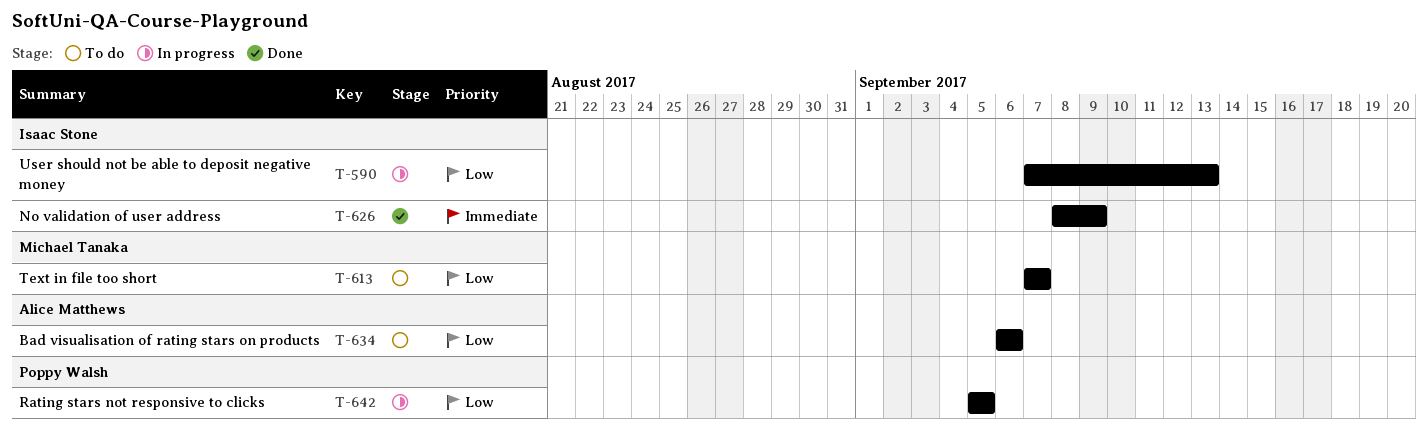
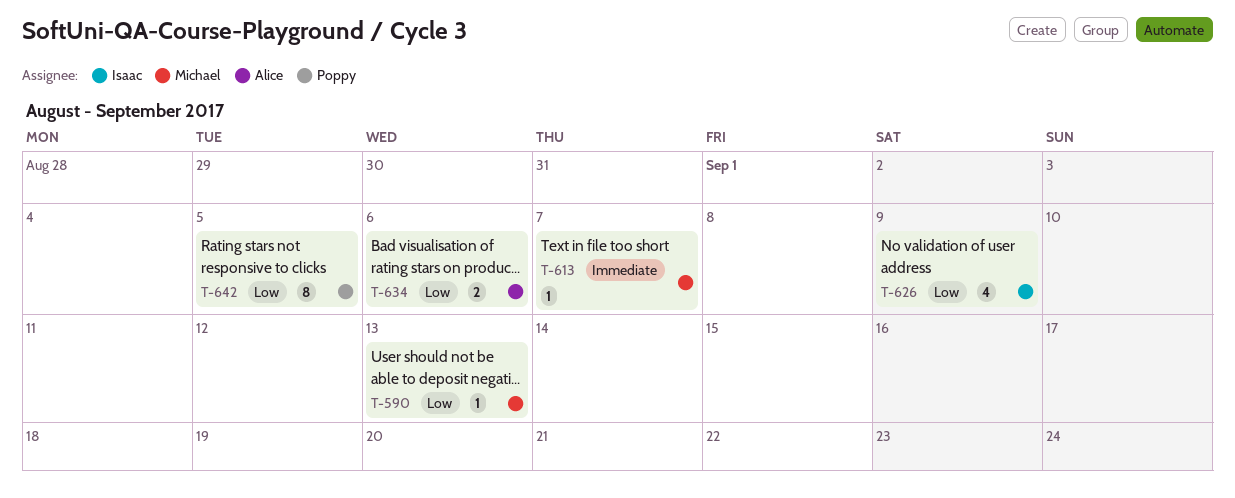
T-590, owner: Isaac Stone -> Michael Tanaka
T-613, priority: Low -> Immediate
T-626, priority: Immediate -> Low

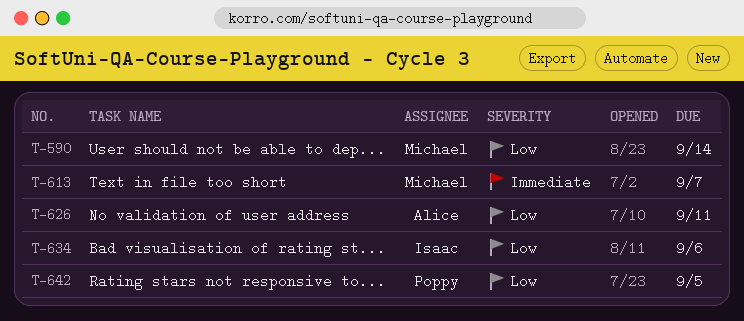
T-590, due: Sep 13 -> Sep 14
T-626, owner: Isaac -> Alice
T-626, due: Sep 9 -> Sep 11
T-634, owner: Alice -> Isaac

